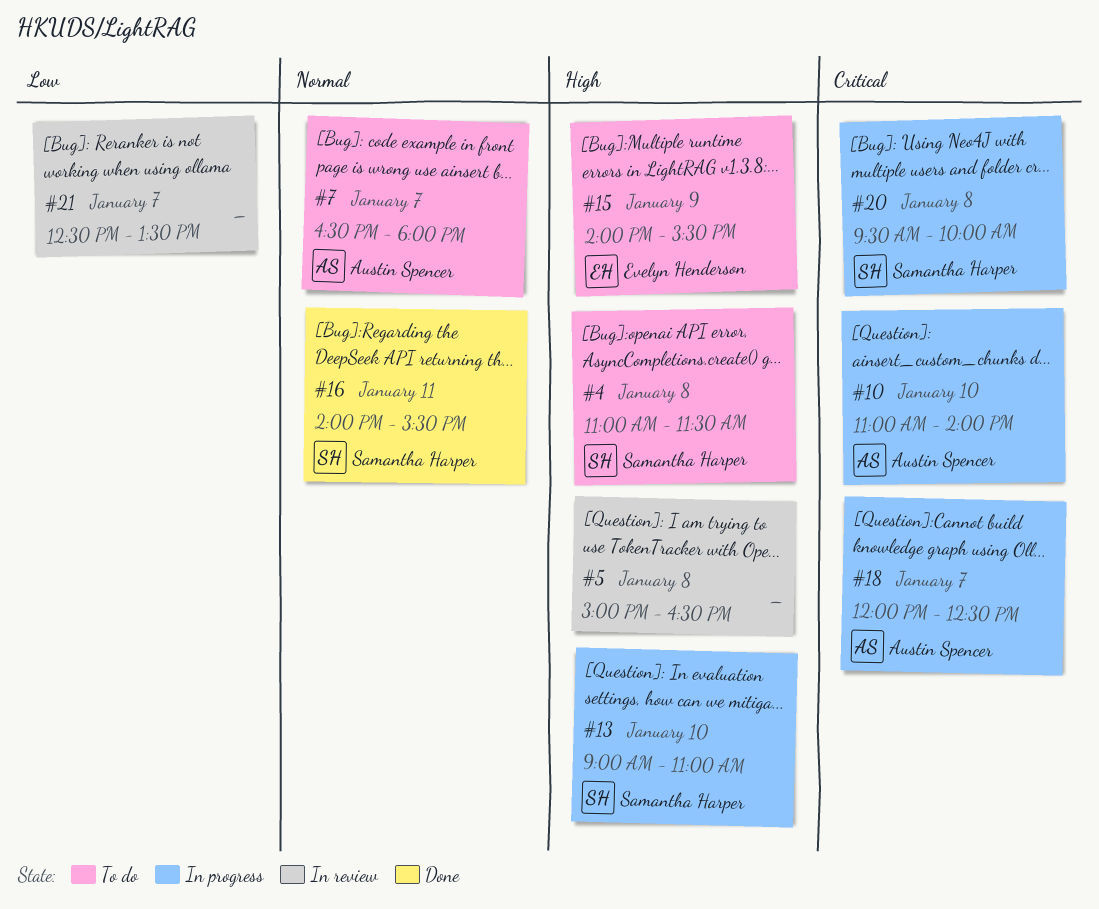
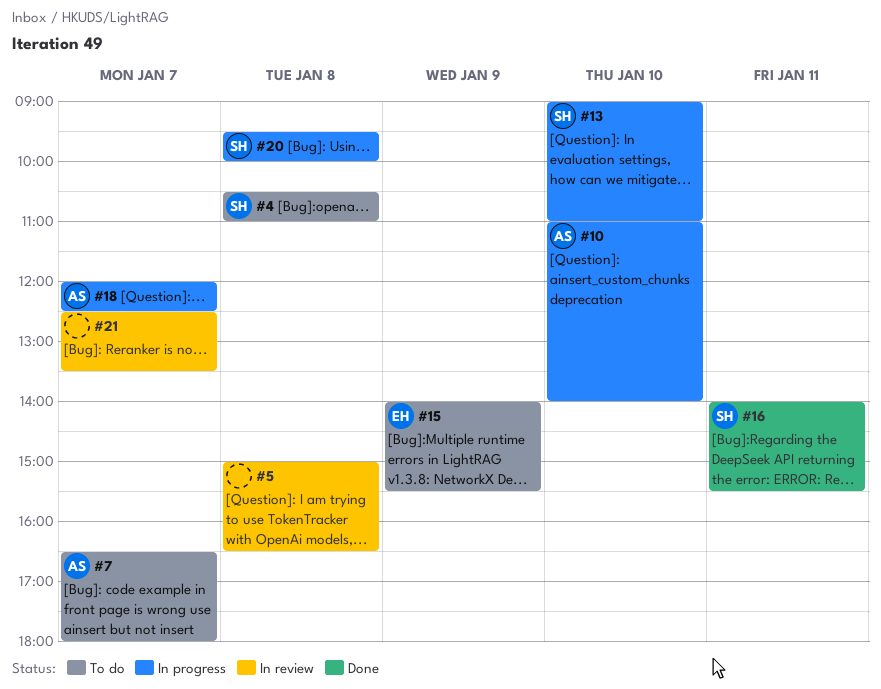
#4, begins: 11:00 -> 10:30
#4, ends: 11:30 -> 11:00

